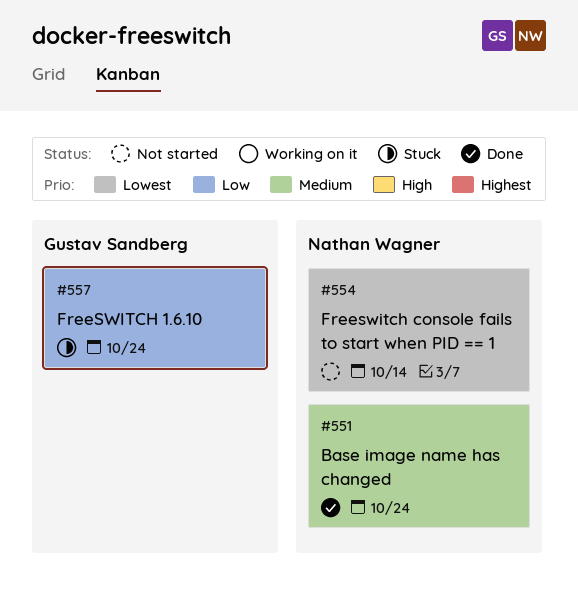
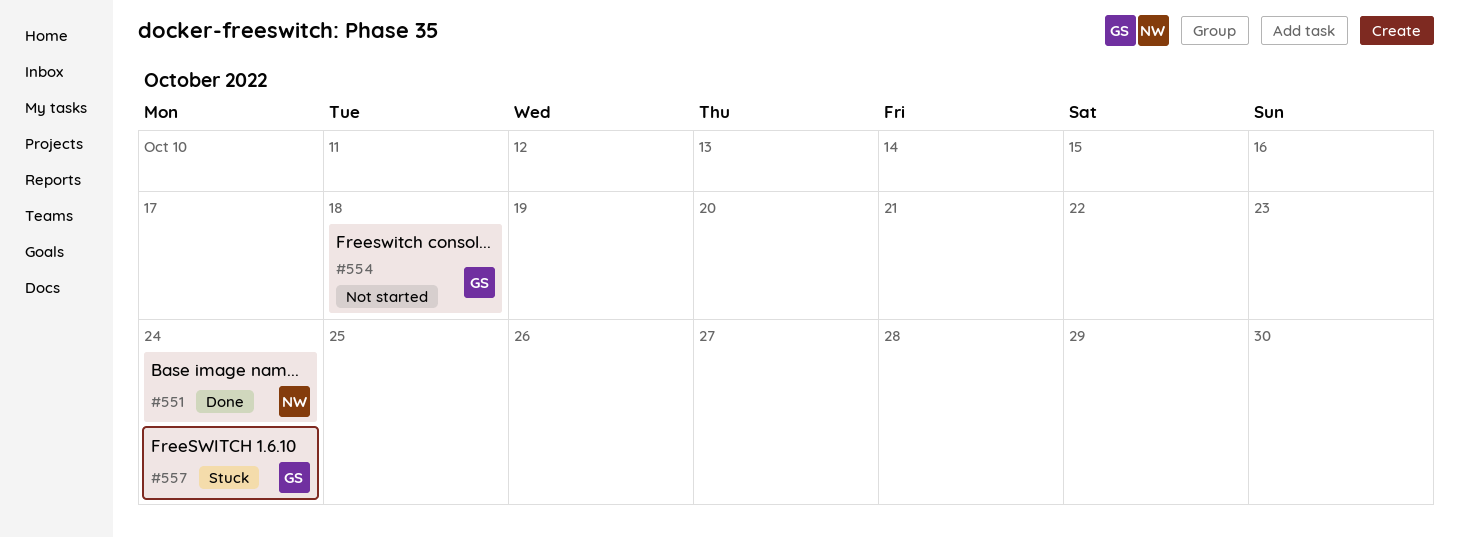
#554, owner: Nathan Wagner -> Gustav Sandberg
#554, due: Oct 14 -> Oct 18

